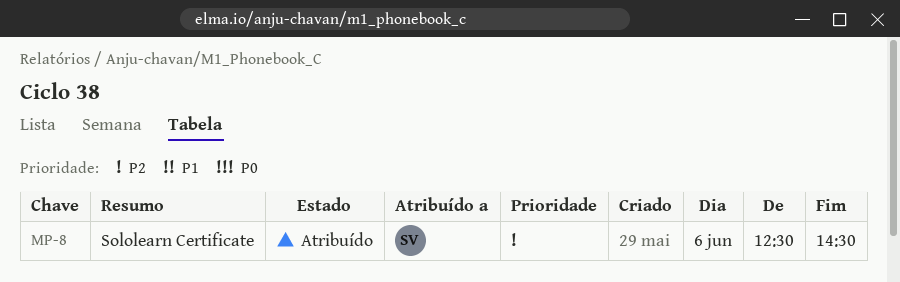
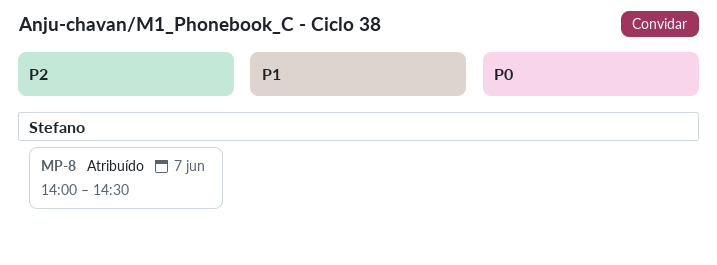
MP-8, day: Jun 6 -> Jun 7
MP-8, begins: 12:30 -> 14:00

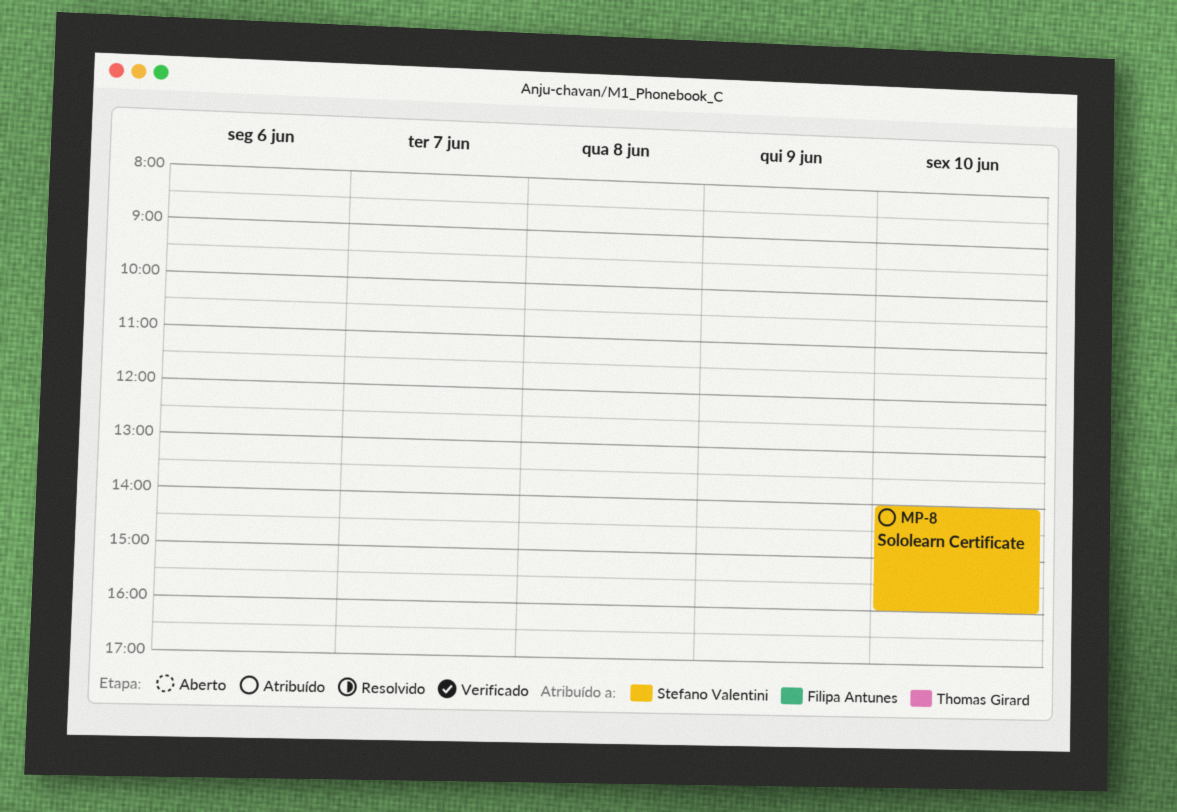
MP-8, day: Jun 7 -> Jun 10
MP-8, ends: 14:30 -> 16:00

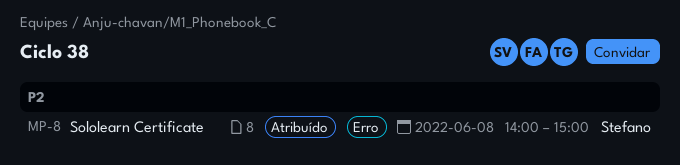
MP-8, day: Jun 10 -> Jun 8
MP-8, ends: 16:00 -> 15:00

